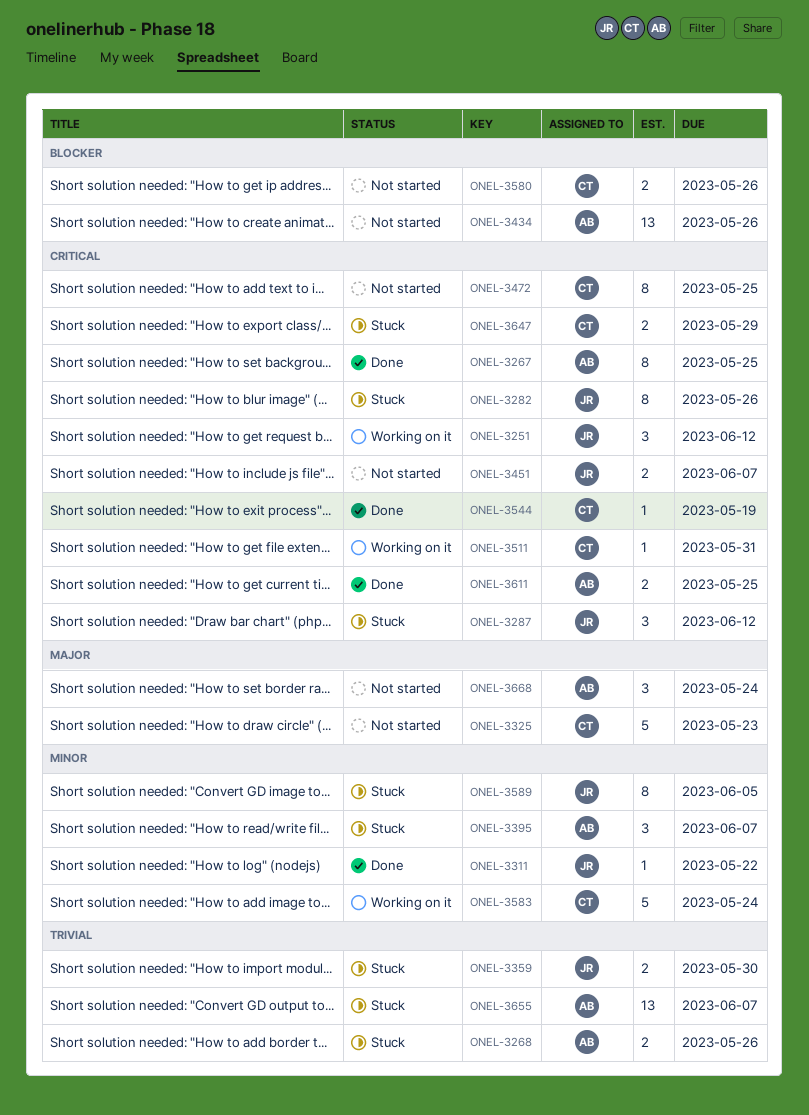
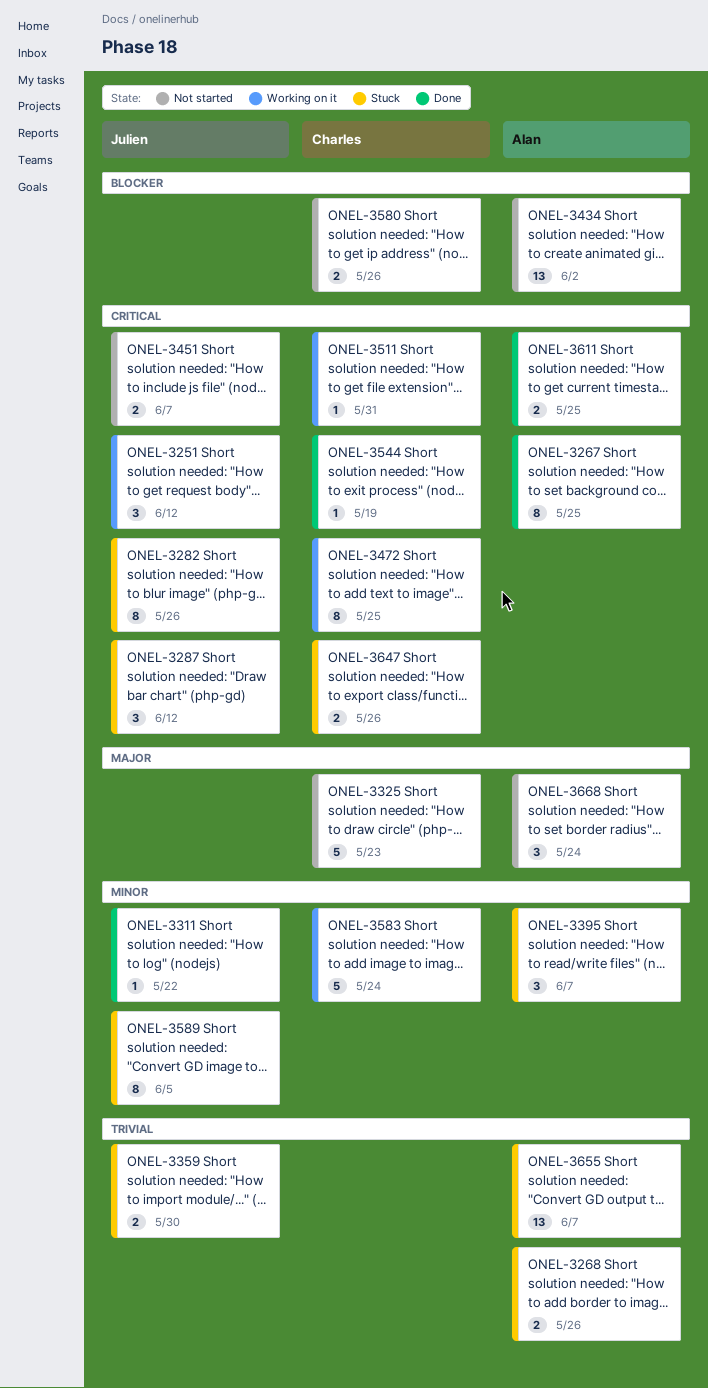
ONEL-3434, due: May 26 -> Jun 2
ONEL-3472, status: Not started -> Working on it
ONEL-3647, due: May 29 -> May 26

